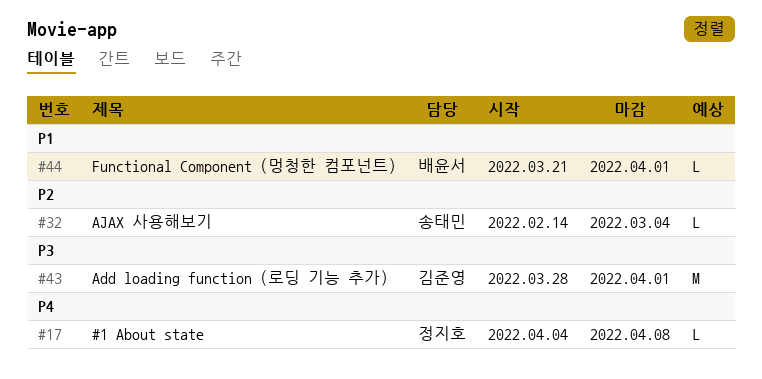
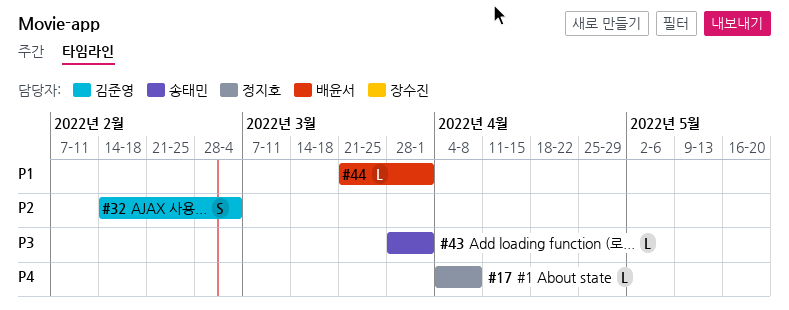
#32, owner: 송태민 -> 김준영
#32, estimate: L -> S
#43, owner: 김준영 -> 송태민
#43, estimate: M -> L

